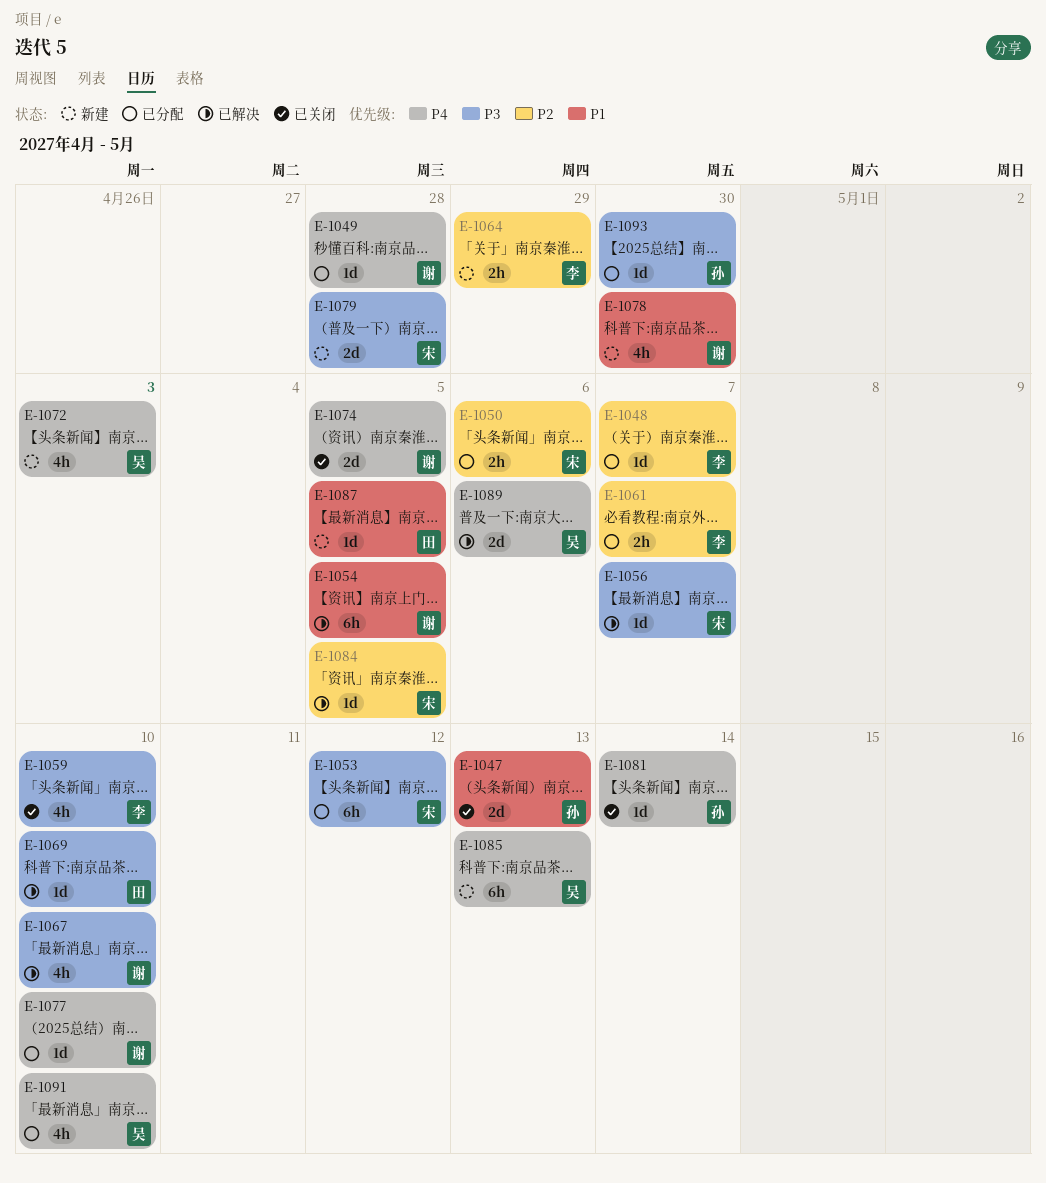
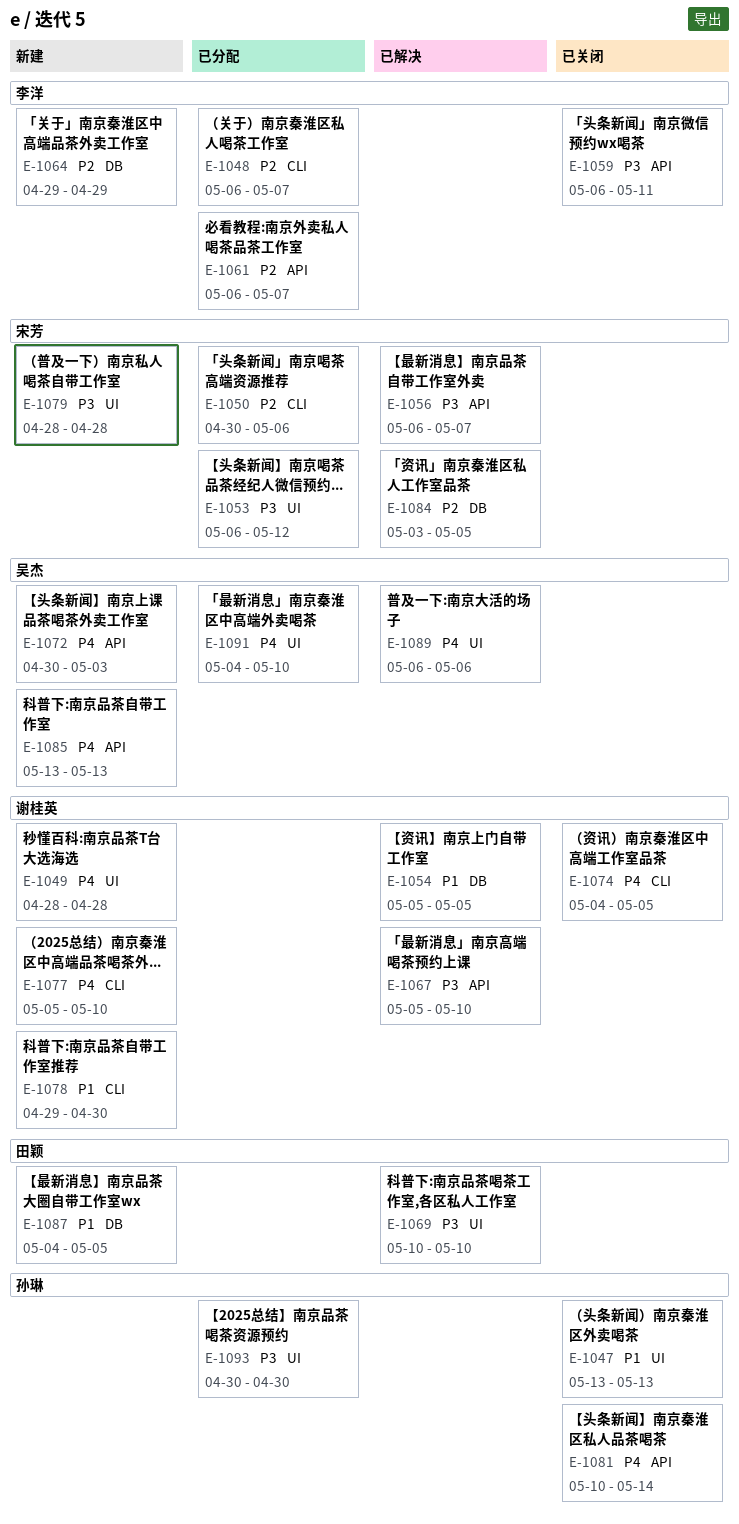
E-1049, status: 已分配 -> 新建
E-1059, due: May 10 -> May 11
E-1077, status: 已分配 -> 新建

